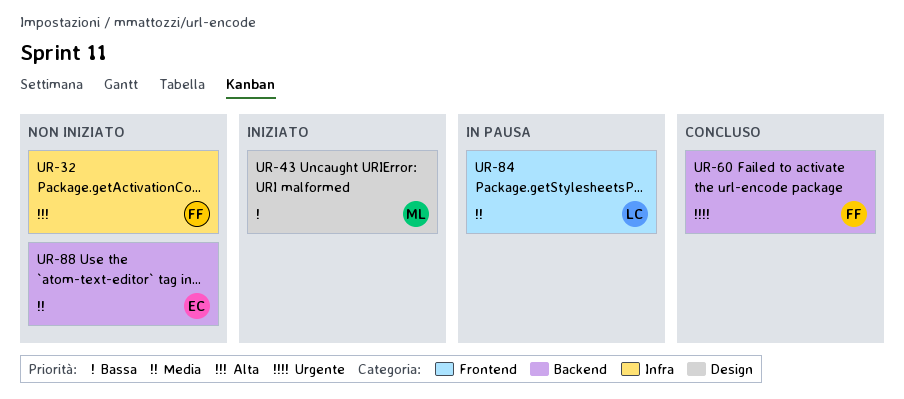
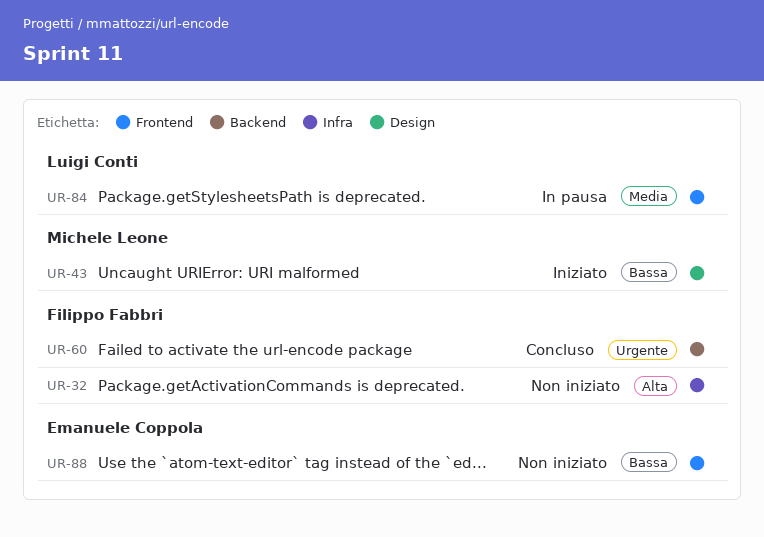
UR-88, priority: Media -> Bassa
UR-88, label: Backend -> Frontend

